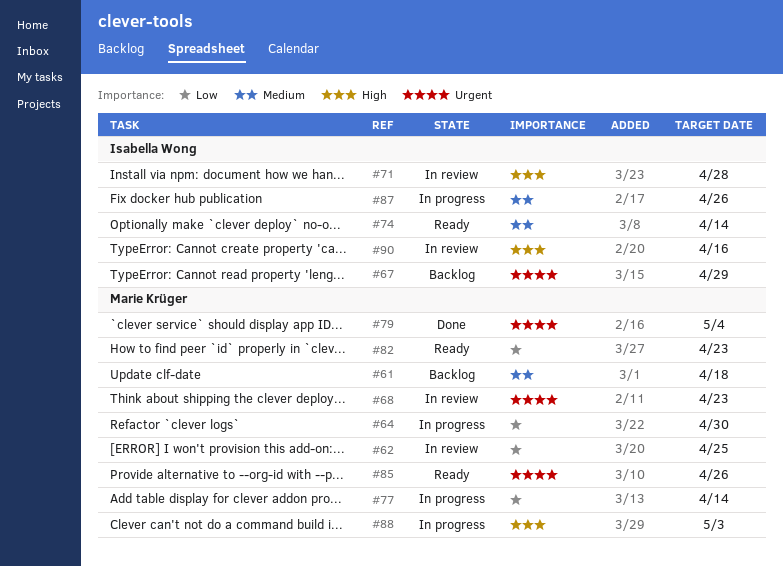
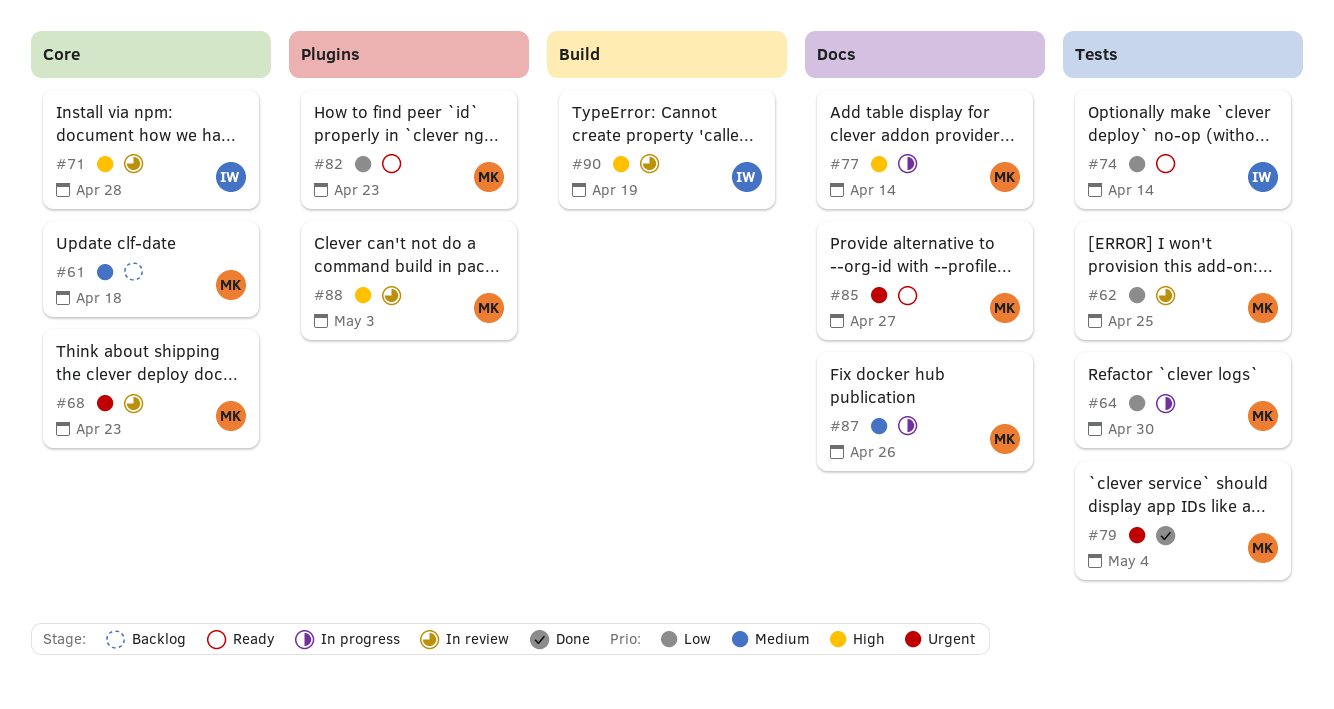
#67: present -> none
#74, priority: Medium -> Low
#77, priority: Low -> High
#85, due: Apr 26 -> Apr 27
#87, owner: Isabella Wong -> Marie Krüger
#88, status: In progress -> In review
#90, due: Apr 16 -> Apr 19

